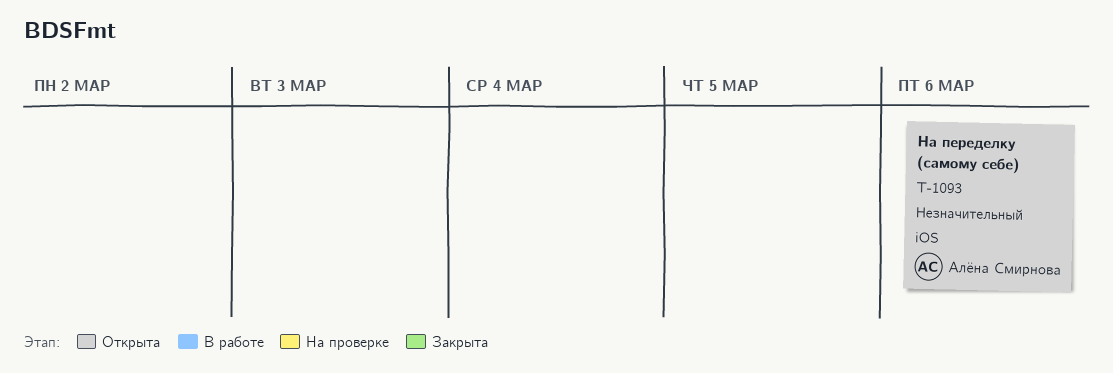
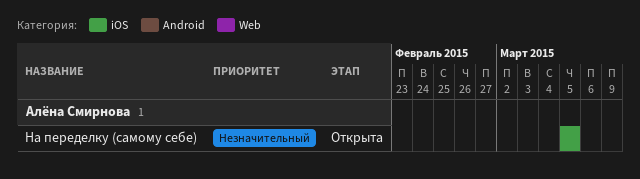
На переделку (самому себе), due: Mar 6 -> Mar 5

